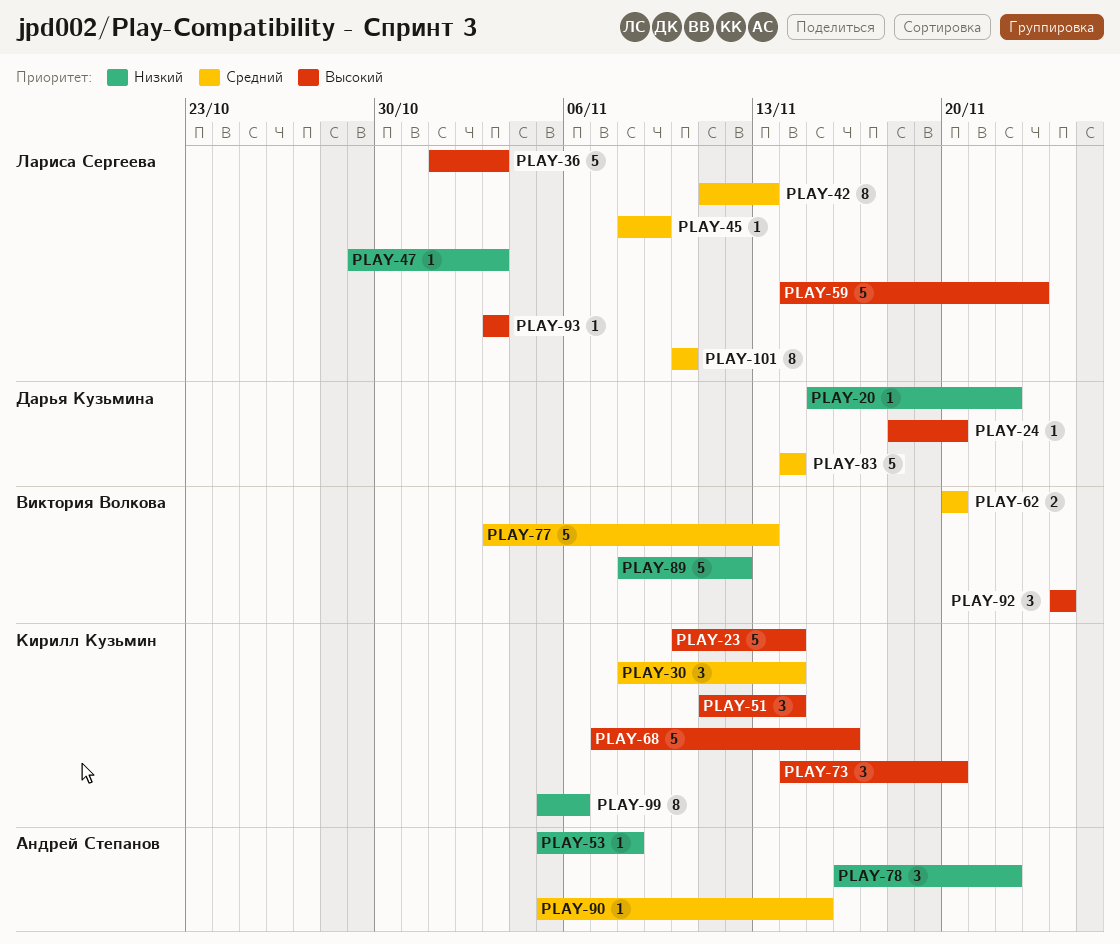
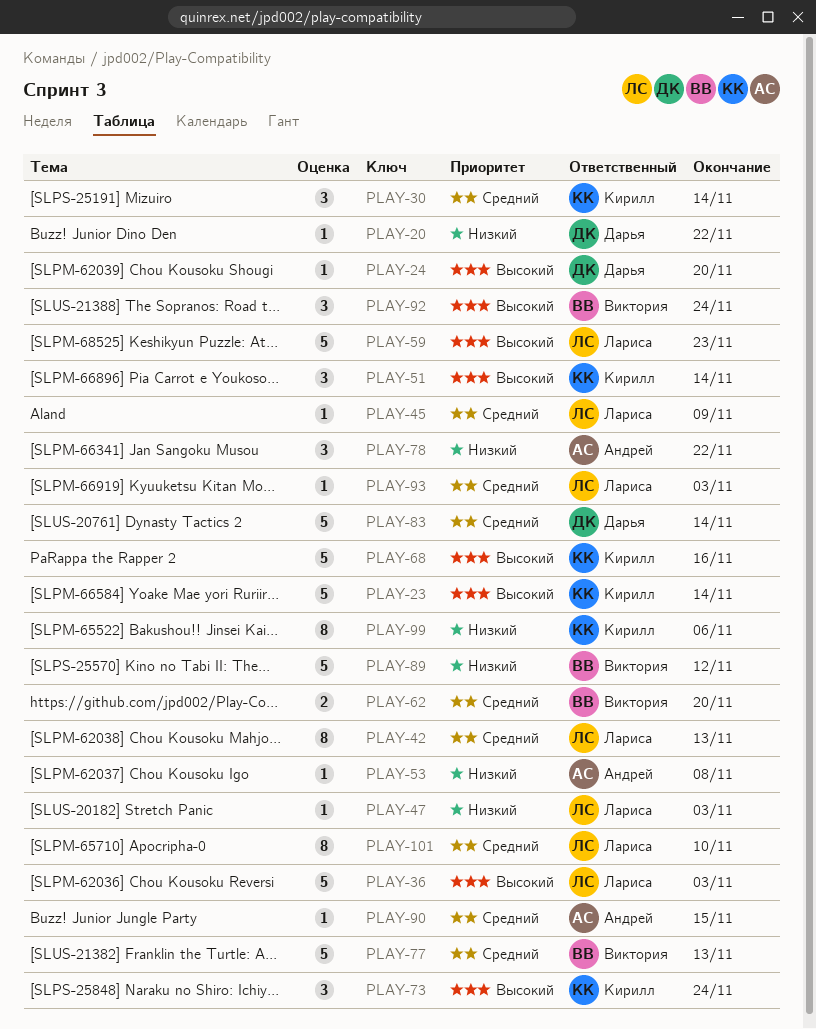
PLAY-73, due: Nov 20 -> Nov 24
PLAY-93, priority: Высокий -> Средний

